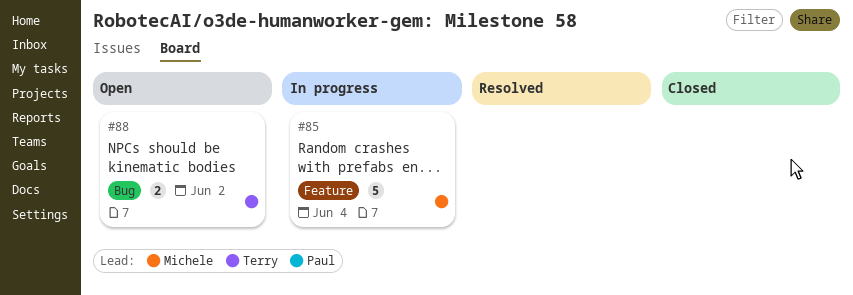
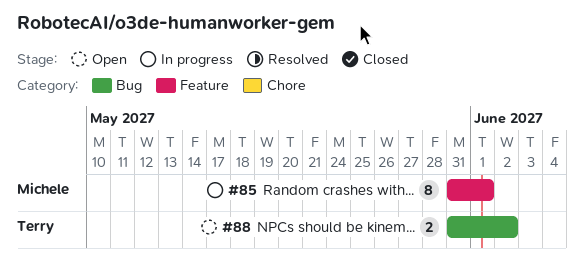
#85, estimate: 5 -> 8
#85, due: Jun 4 -> Jun 1

